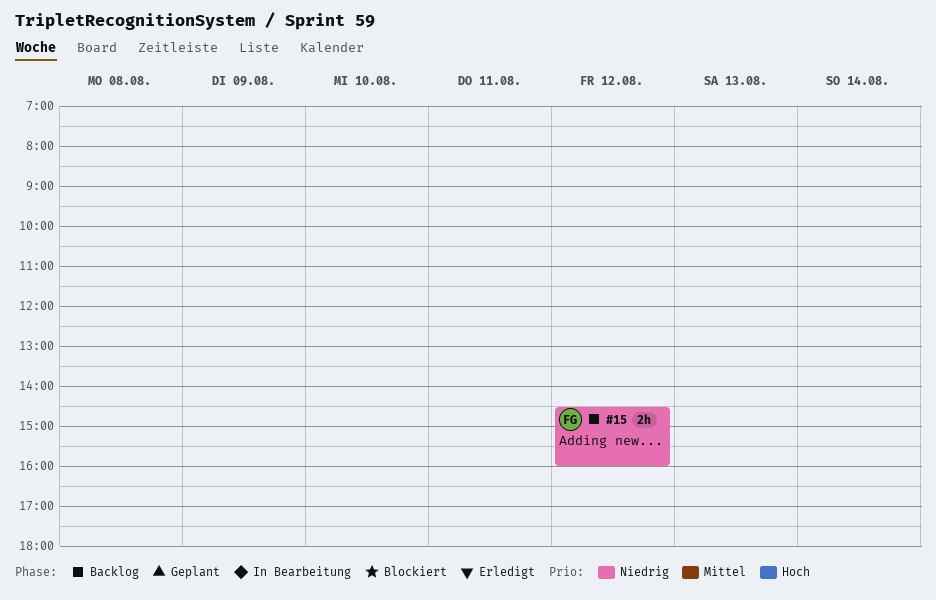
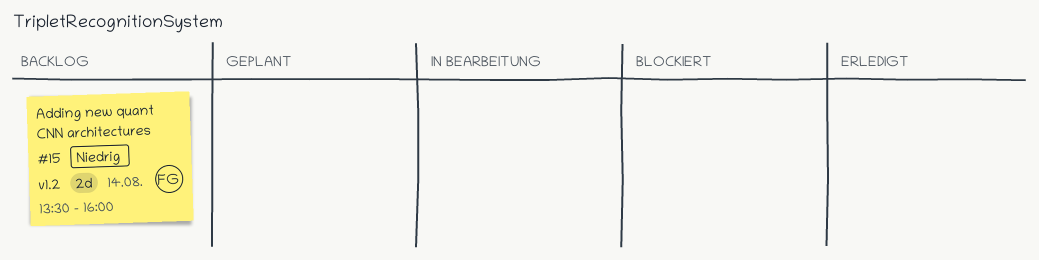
#15, estimate: 2h -> 2d
#15, day: Aug 12 -> Aug 14
#15, begins: 14:30 -> 13:30

